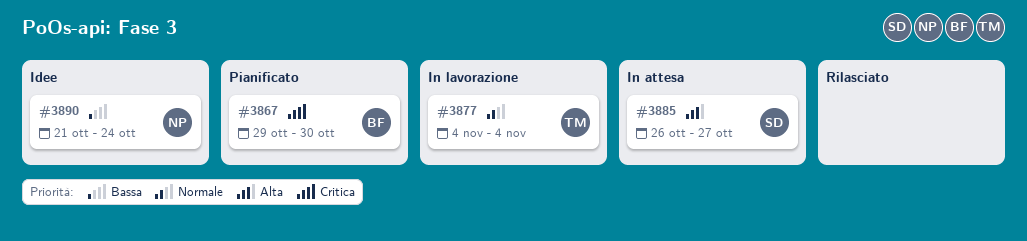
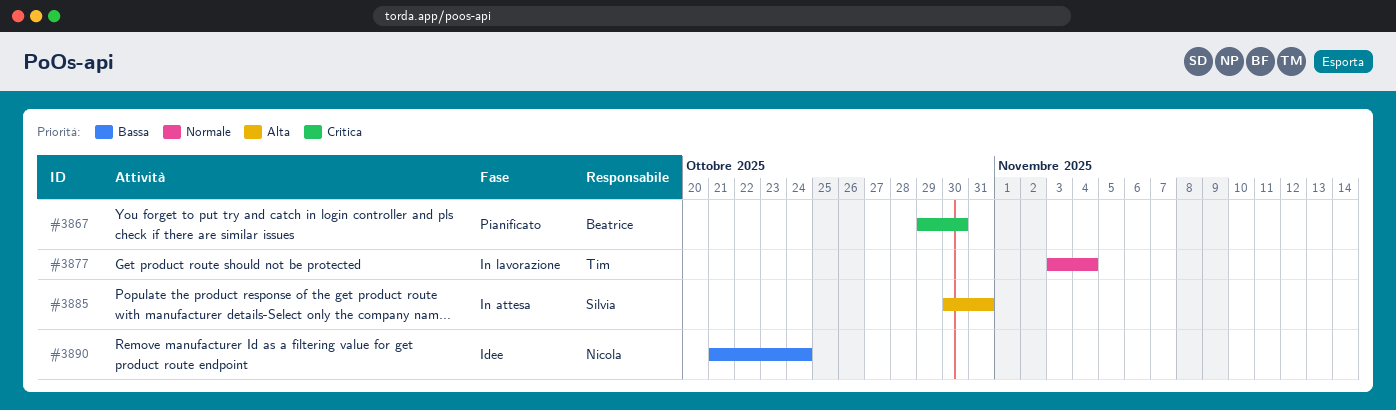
#3877, start: Nov 4 -> Nov 3
#3885, start: Oct 26 -> Oct 30
#3885, due: Oct 27 -> Oct 31

